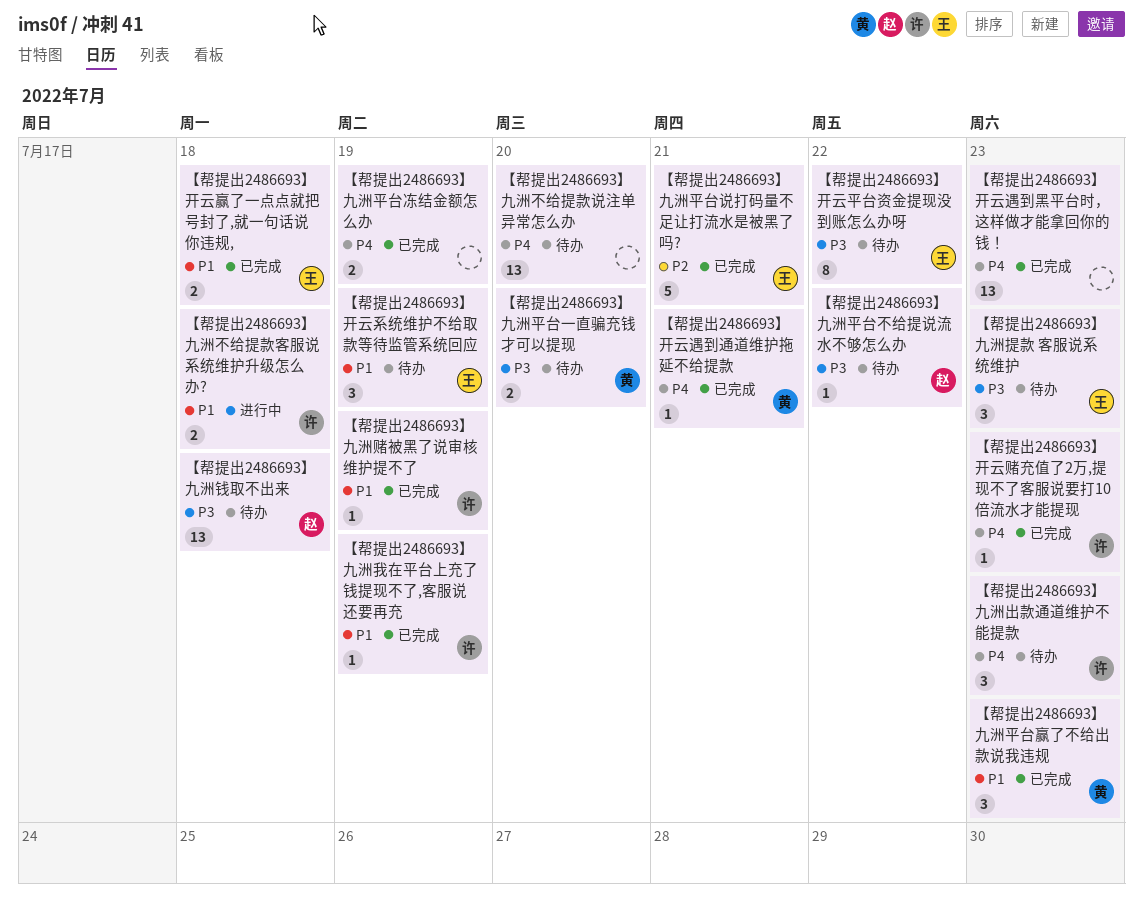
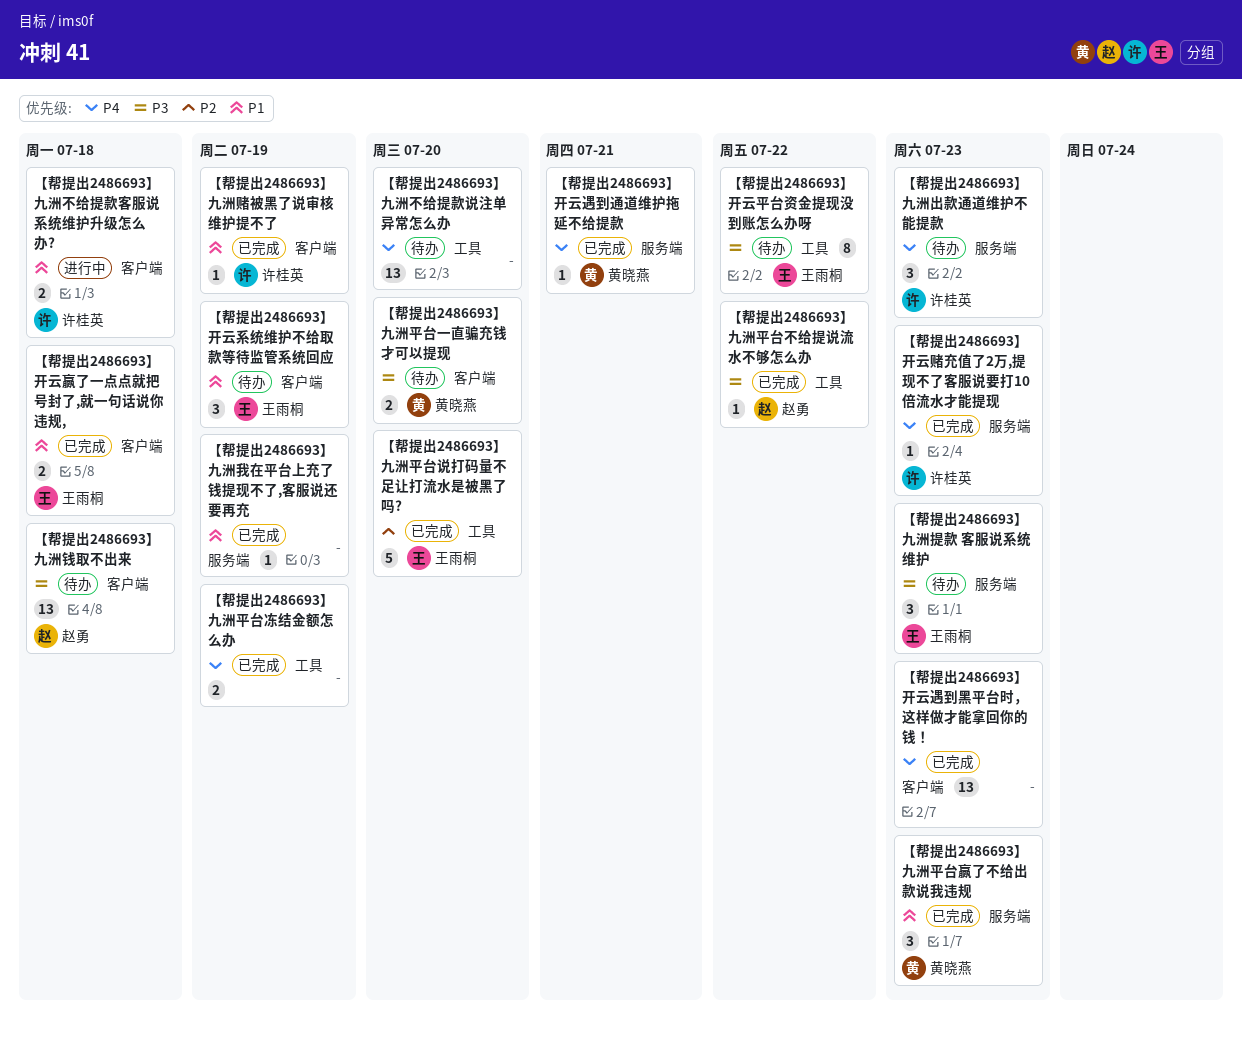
【帮提出2486693】九洲平台不给提说流水不够怎么办, status: 待办 -> 已完成
【帮提出2486693】九洲平台说打码量不足让打流水是被黑了吗?, due: Jul 21 -> Jul 20
【帮提出2486693】九洲我在平台上充了钱提现不了,客服说还要再充, owner: 许桂英 -> none

